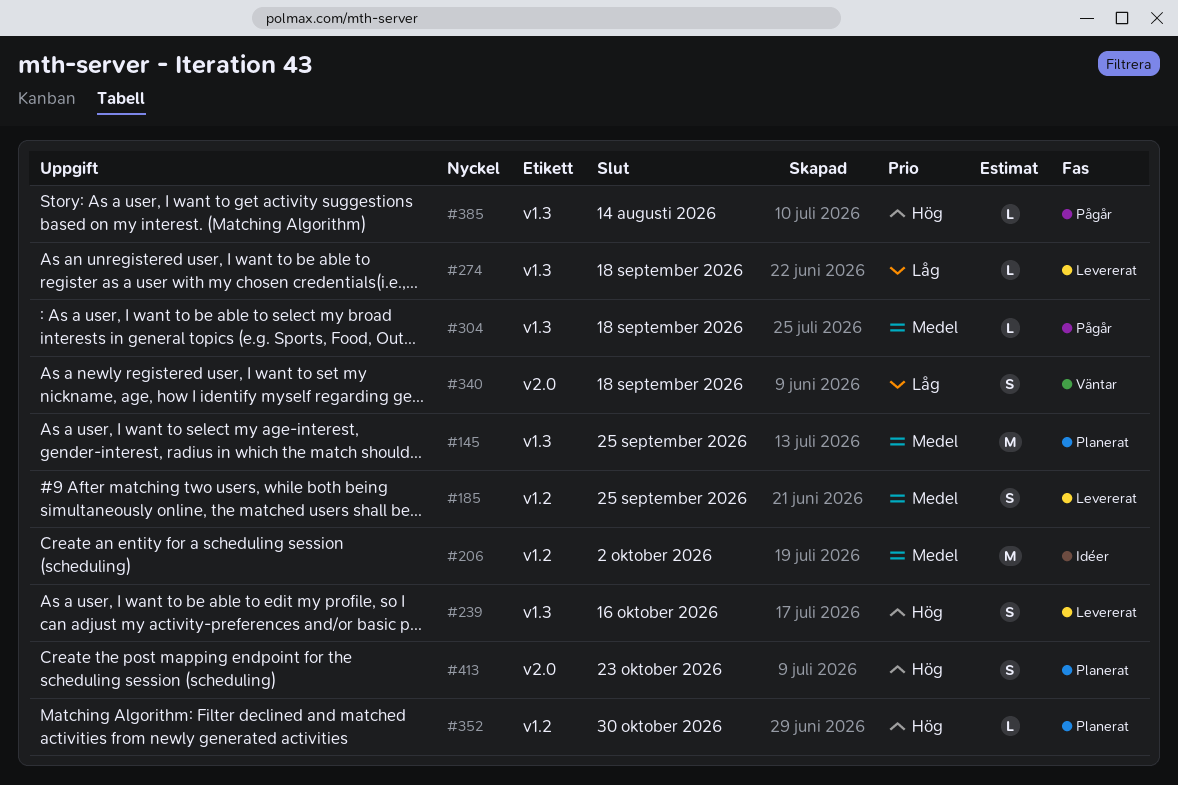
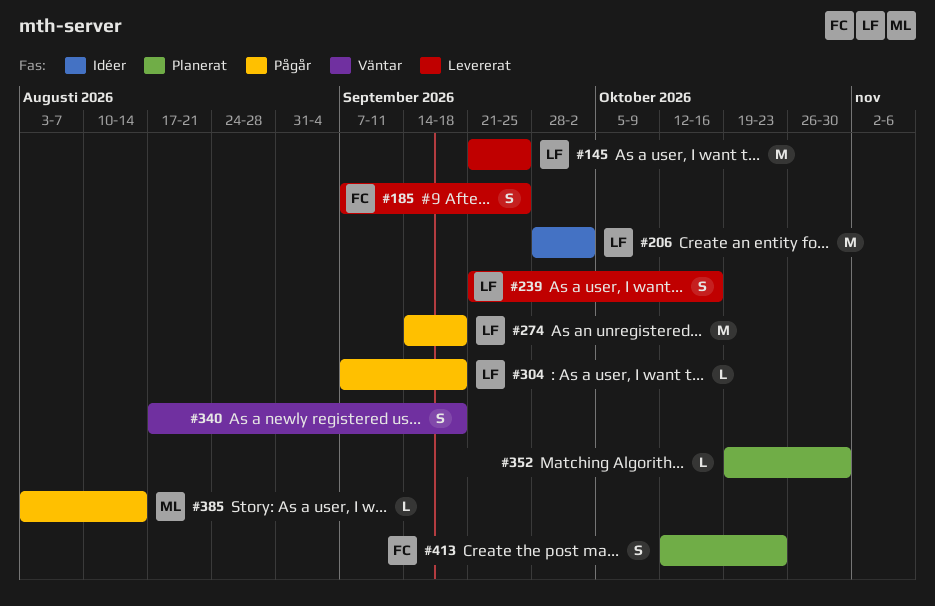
#145, status: Planerat -> Levererat
#274, status: Levererat -> Pågår
#274, estimate: L -> M

